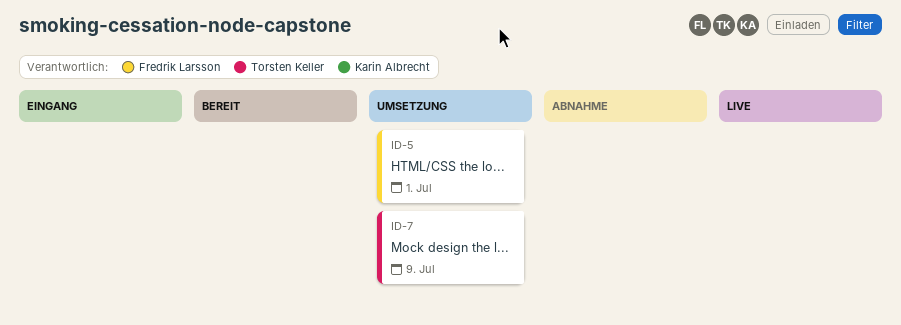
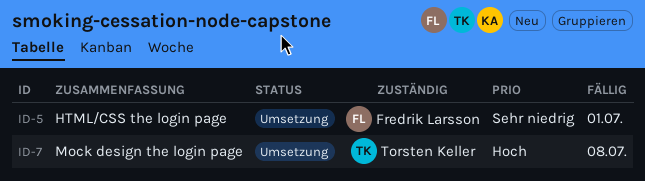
ID-7, due: Jul 9 -> Jul 8

